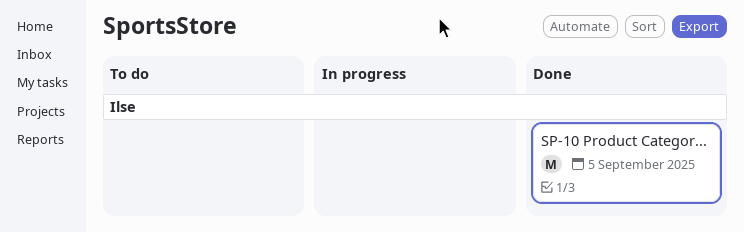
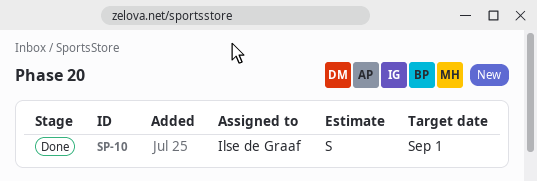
SP-10, estimate: M -> S
SP-10, due: Sep 5 -> Sep 1

